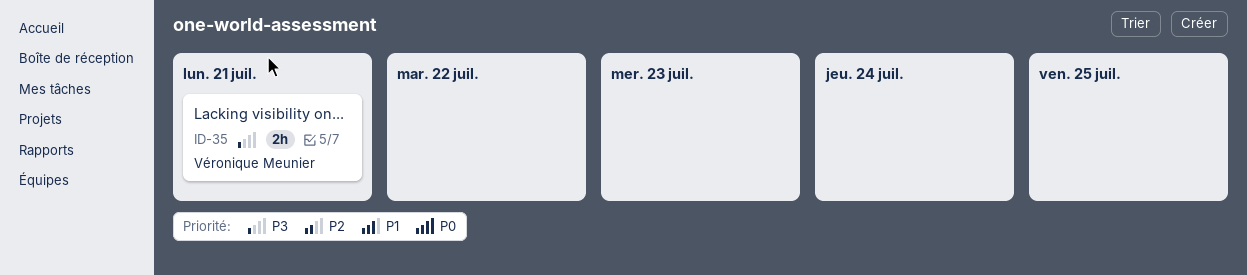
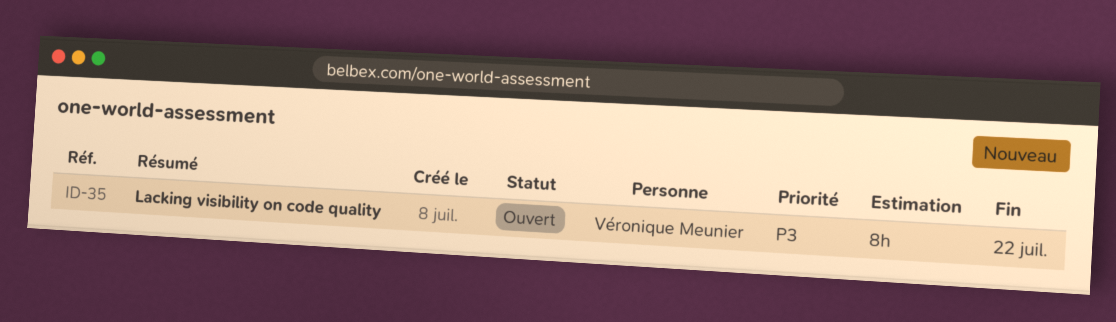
ID-35, estimate: 2h -> 8h
ID-35, due: Jul 21 -> Jul 22

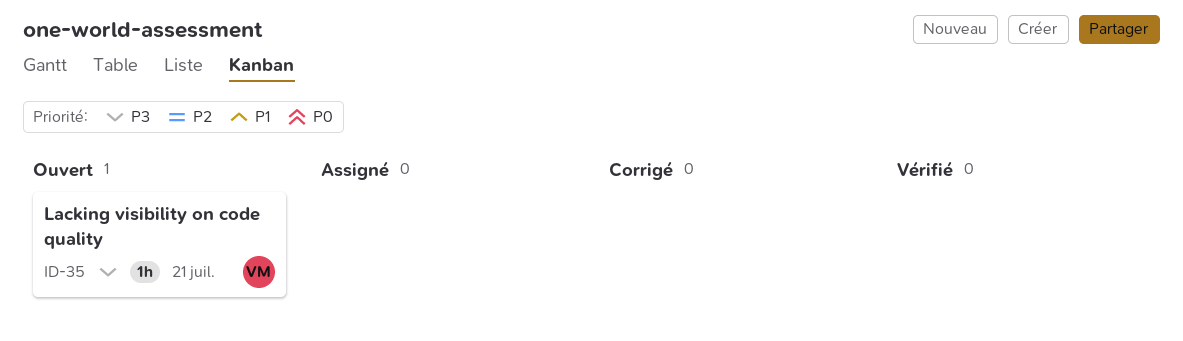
ID-35, estimate: 8h -> 1h
ID-35, due: Jul 22 -> Jul 21

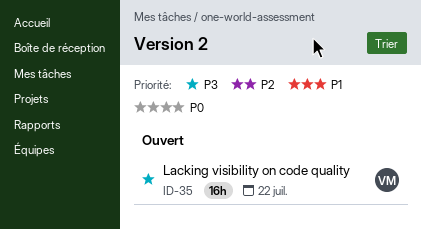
ID-35, estimate: 1h -> 16h
ID-35, due: Jul 21 -> Jul 22

